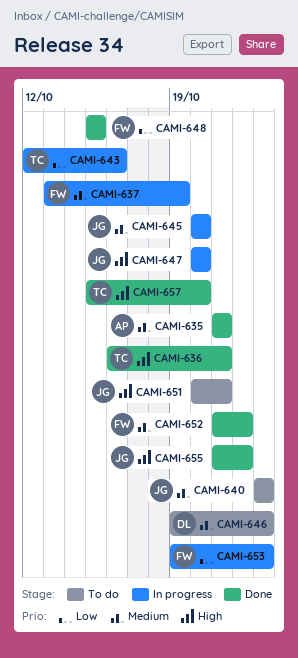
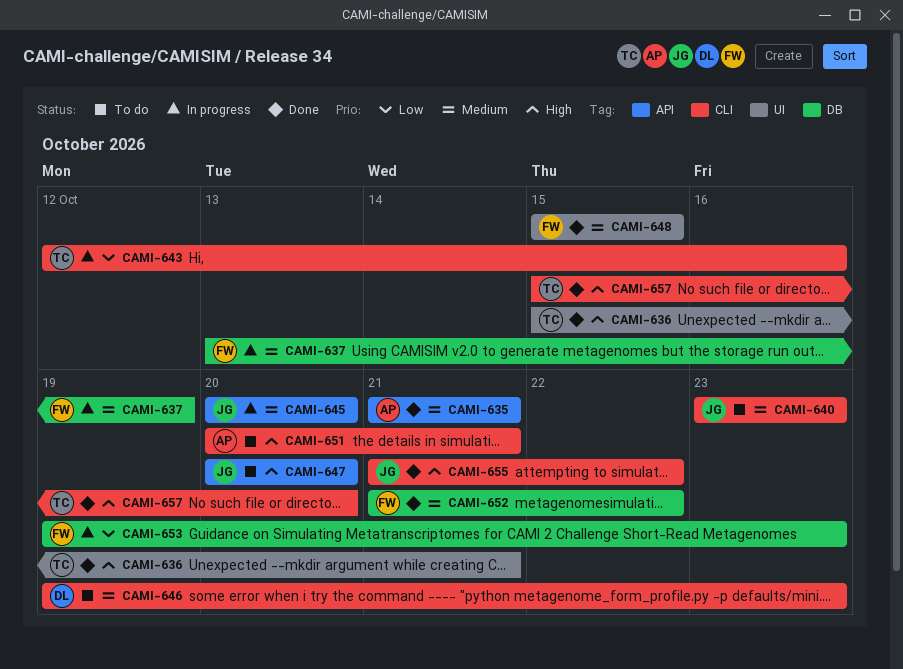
CAMI-636, start: Oct 16 -> Oct 15
CAMI-647, status: In progress -> To do
CAMI-648, priority: Low -> Medium
CAMI-651, owner: JG -> AP

